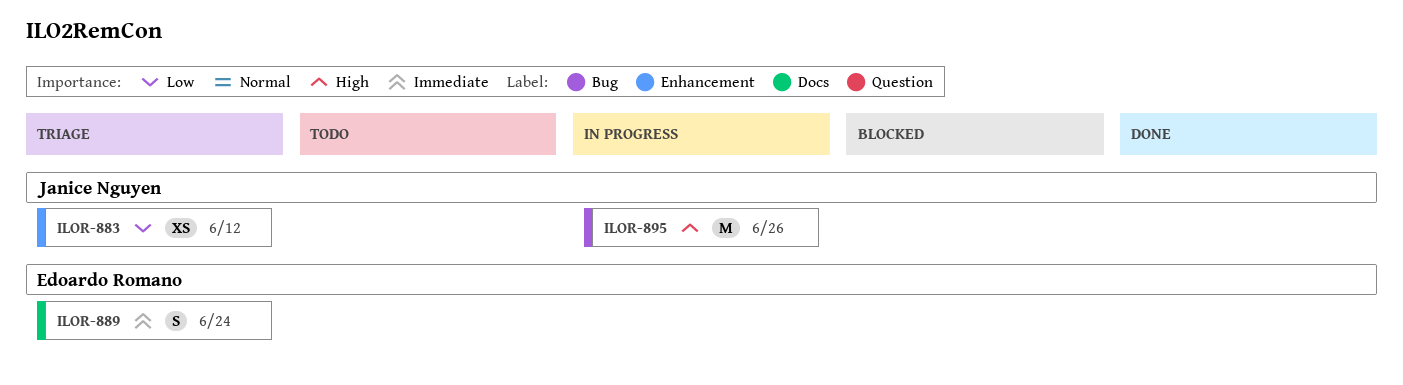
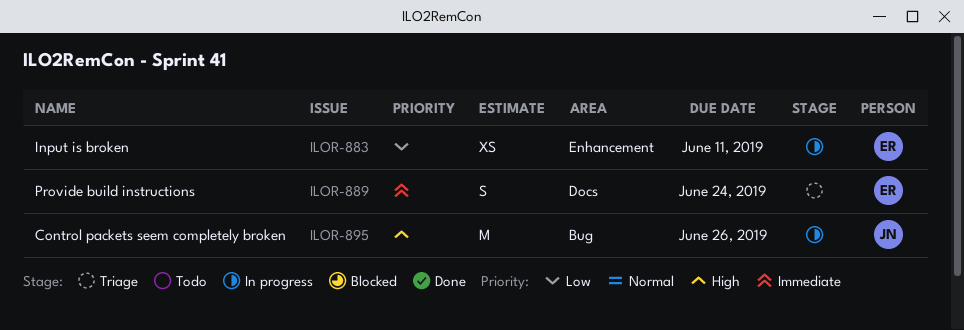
ILOR-883, status: Triage -> In progress
ILOR-883, owner: Janice Nguyen -> Edoardo Romano
ILOR-883, due: Jun 12 -> Jun 11

